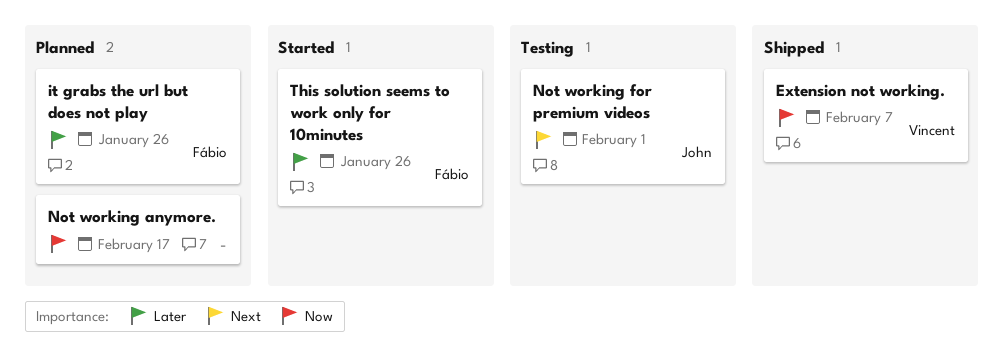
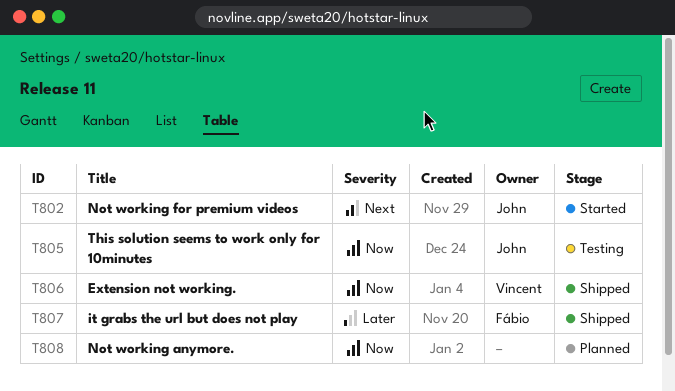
it grabs the url but does not play, status: Planned -> Shipped
Not working for premium videos, status: Testing -> Started
This solution seems to work only for 10minutes, status: Started -> Testing
This solution seems to work only for 10minutes, owner: Fábio -> John
This solution seems to work only for 10minutes, priority: Later -> Now

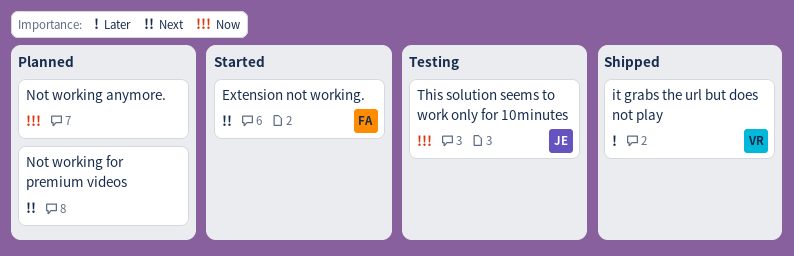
Extension not working., status: Shipped -> Started
Extension not working., owner: Vincent -> Fábio
Extension not working., priority: Now -> Next
it grabs the url but does not play, owner: Fábio -> Vincent
Not working for premium videos, status: Started -> Planned
Not working for premium videos, owner: John -> none

